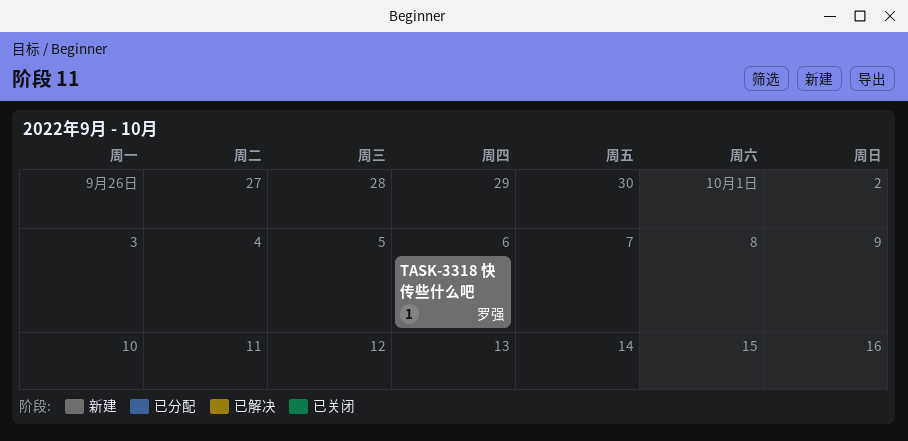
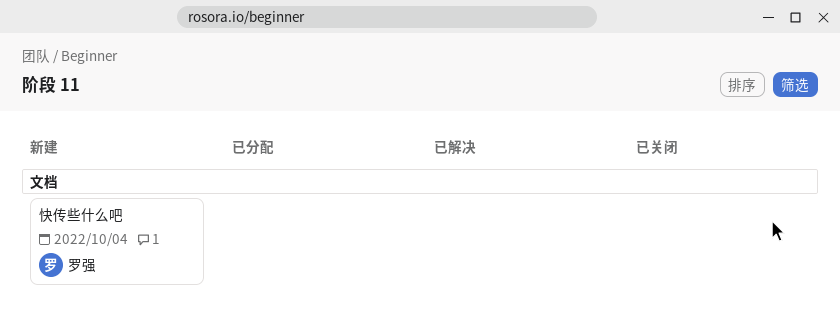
快传些什么吧, due: Oct 6 -> Oct 4

